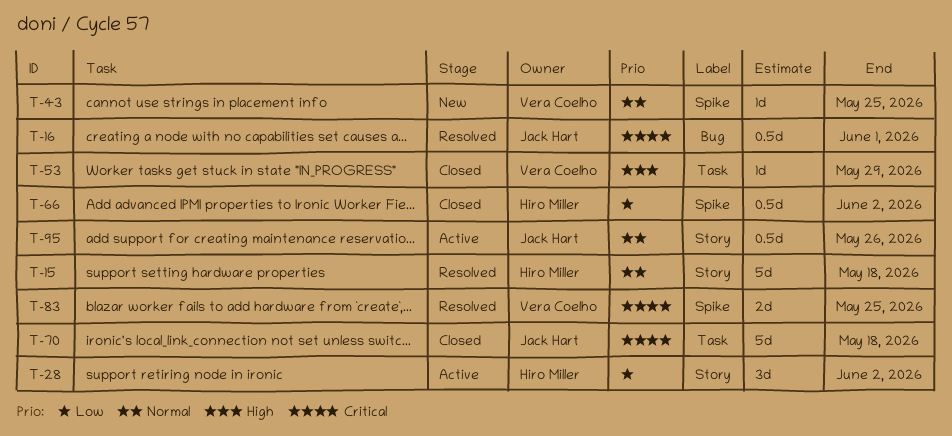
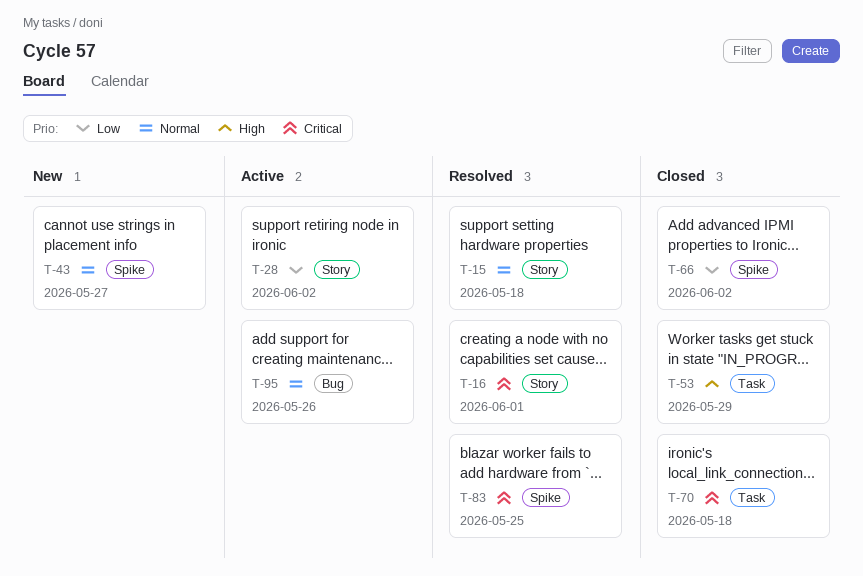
T-16, label: Bug -> Story
T-43, due: May 25 -> May 27
T-95, label: Story -> Bug

